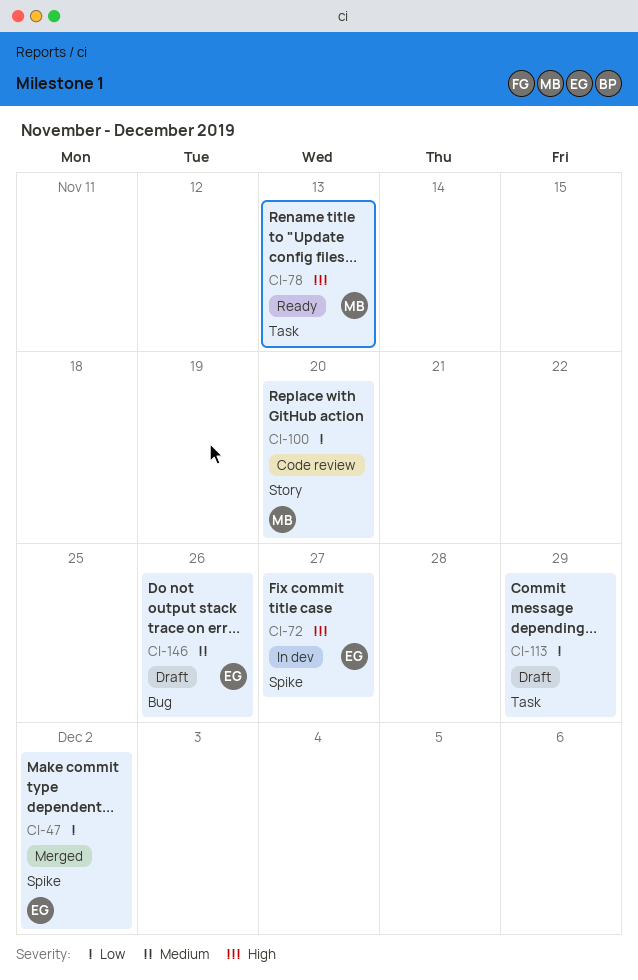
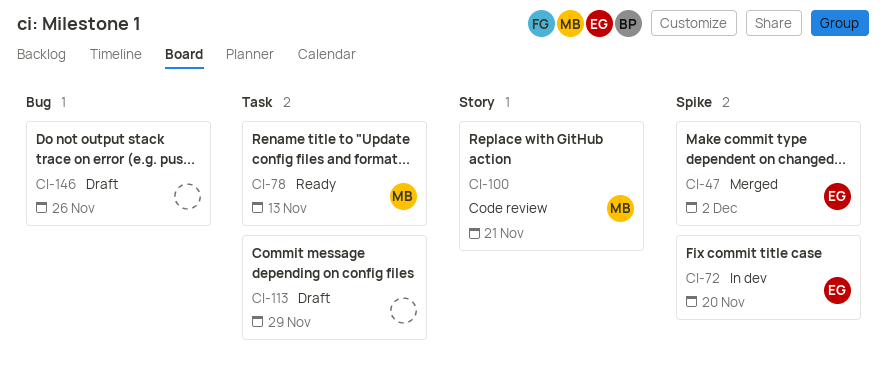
CI-72, due: Nov 27 -> Nov 20
CI-100, due: Nov 20 -> Nov 21
CI-146, owner: EG -> none

